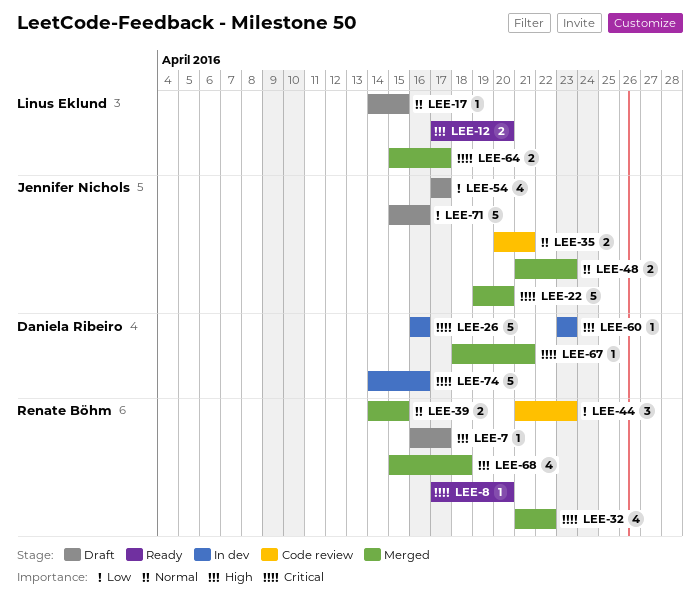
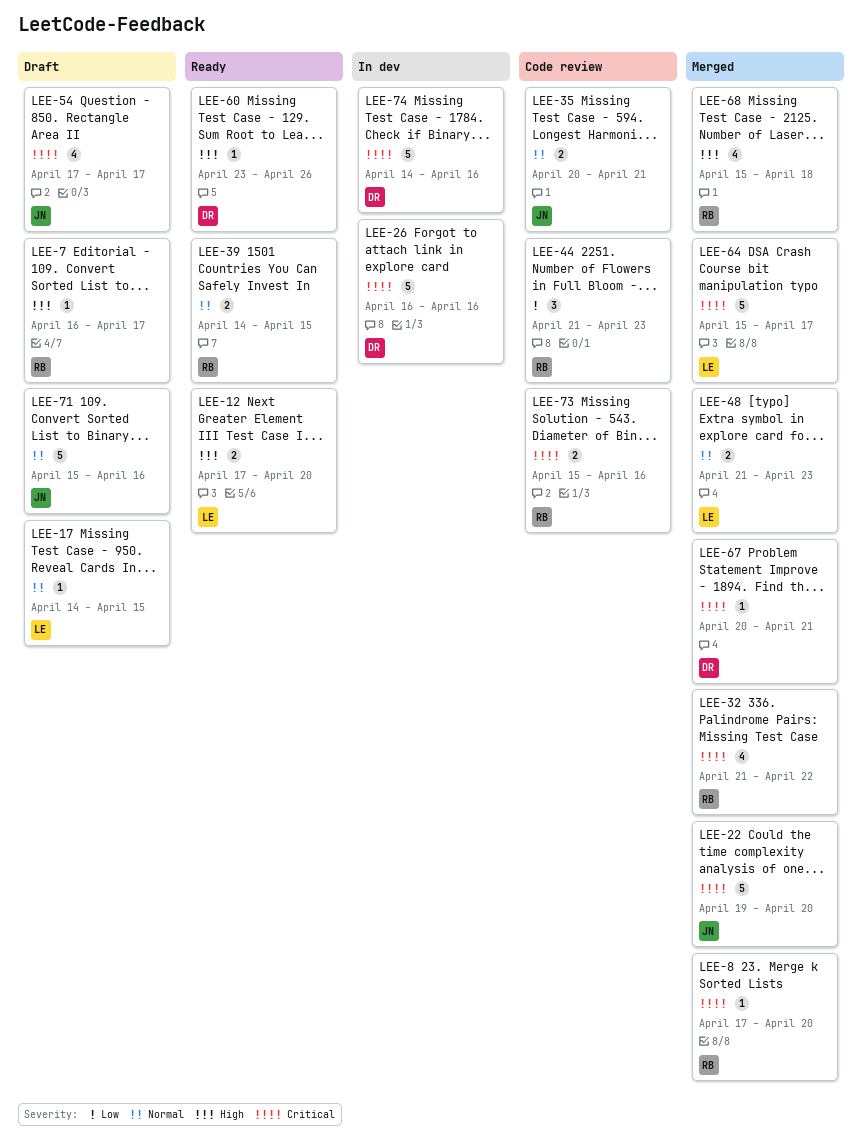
LEE-8, status: Ready -> Merged
LEE-39, status: Merged -> Ready
LEE-48, owner: Jennifer Nichols -> Linus Eklund
LEE-54, priority: Low -> Critical
LEE-60, status: In dev -> Ready
LEE-60, due: Apr 23 -> Apr 26
LEE-64, estimate: 2 -> 5
LEE-67, start: Apr 18 -> Apr 20
LEE-71, priority: Low -> Normal
LEE-73: none -> present

